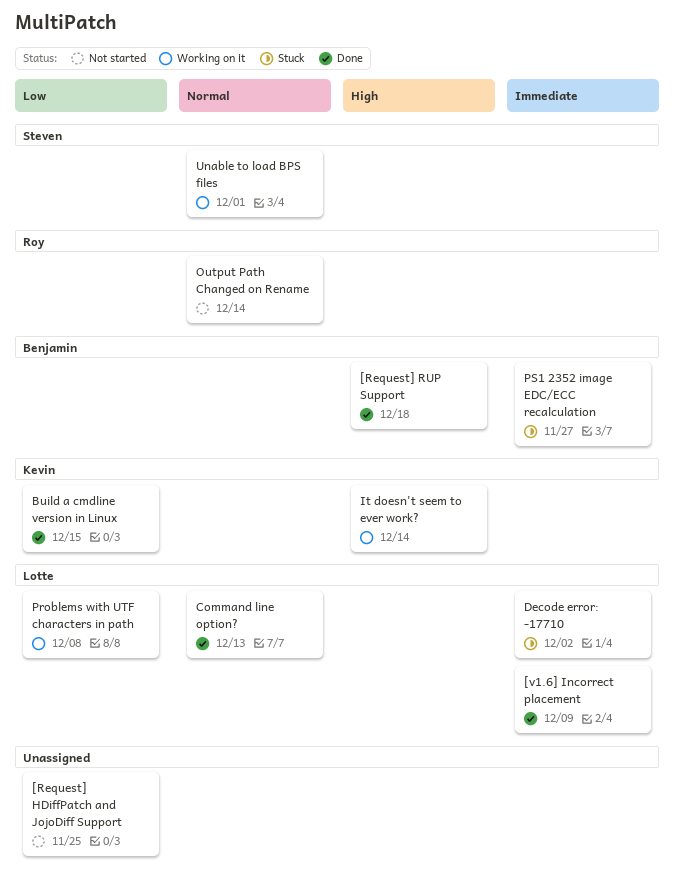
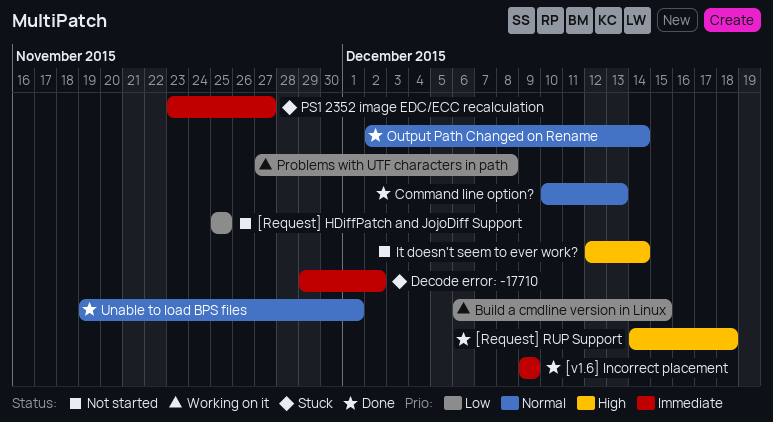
Build a cmdline version in Linux, status: Done -> Working on it
It doesn't seem to ever work?, status: Working on it -> Not started
Output Path Changed on Rename, status: Not started -> Done
Unable to load BPS files, status: Working on it -> Done

